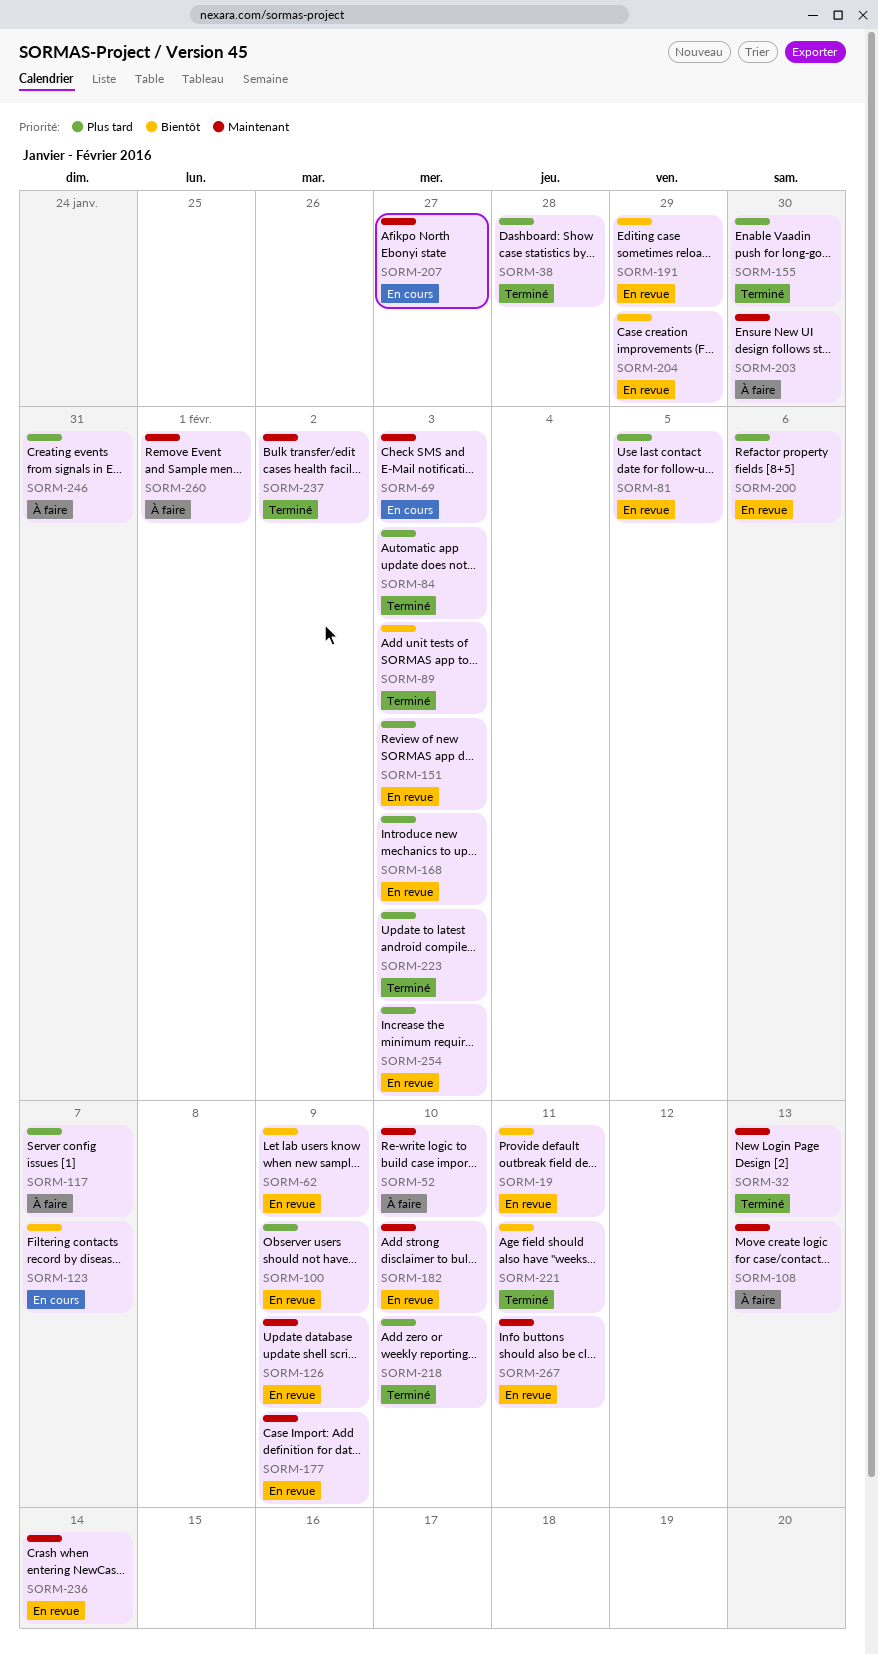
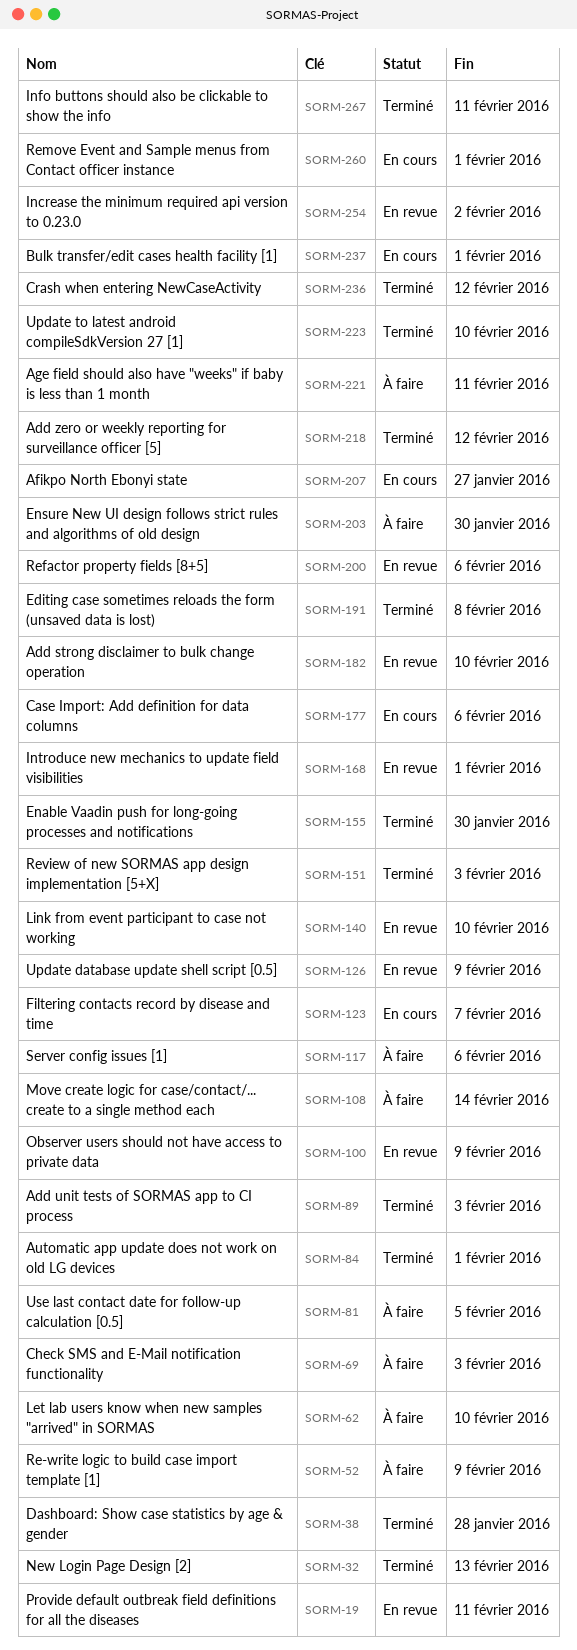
SORM-52, due: Feb 10 -> Feb 9
SORM-62, status: En revue -> À faire
SORM-62, due: Feb 9 -> Feb 10
SORM-69, status: En cours -> À faire
SORM-81, status: En revue -> À faire
SORM-84, due: Feb 3 -> Feb 1
SORM-108, due: Feb 13 -> Feb 14
SORM-117, due: Feb 7 -> Feb 6
SORM-140: none -> present
SORM-151, status: En revue -> Terminé
SORM-168, due: Feb 3 -> Feb 1
SORM-177, status: En revue -> En cours
SORM-177, due: Feb 9 -> Feb 6
SORM-191, status: En revue -> Terminé
SORM-191, due: Jan 29 -> Feb 8
SORM-204: present -> none
SORM-218, due: Feb 10 -> Feb 12
SORM-221, status: Terminé -> À faire
SORM-223, due: Feb 3 -> Feb 10
SORM-236, status: En revue -> Terminé
SORM-236, due: Feb 14 -> Feb 12
SORM-237, status: Terminé -> En cours
SORM-237, due: Feb 2 -> Feb 1
SORM-246: present -> none
SORM-254, due: Feb 3 -> Feb 2
SORM-260, status: À faire -> En cours
SORM-267, status: En revue -> Terminé

